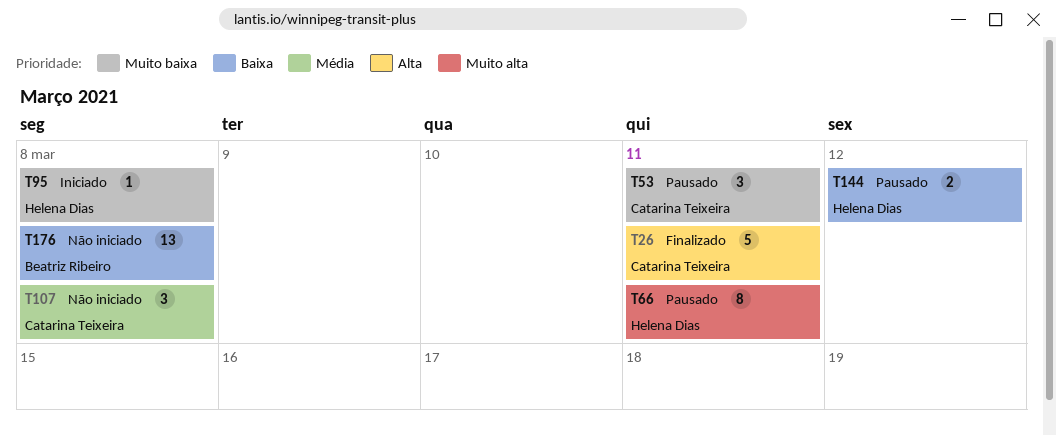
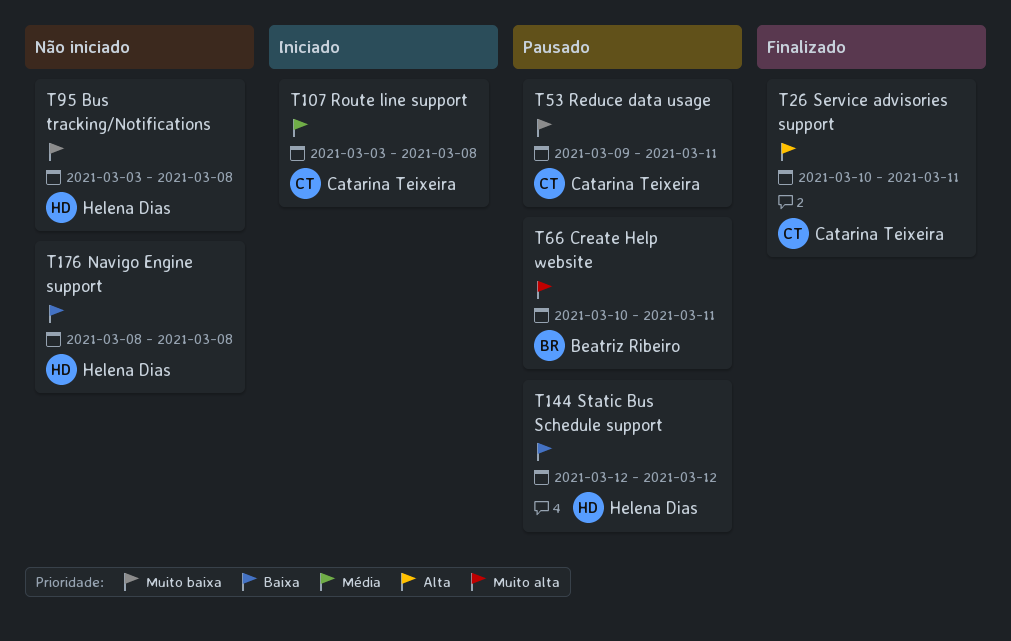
T66, owner: Helena Dias -> Beatriz Ribeiro
T95, status: Iniciado -> Não iniciado
T107, status: Não iniciado -> Iniciado
T176, owner: Beatriz Ribeiro -> Helena Dias

